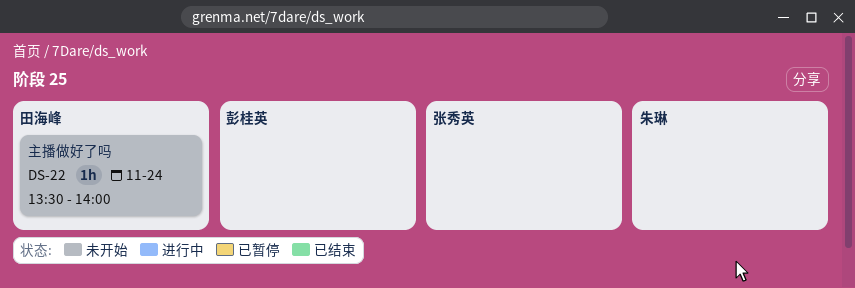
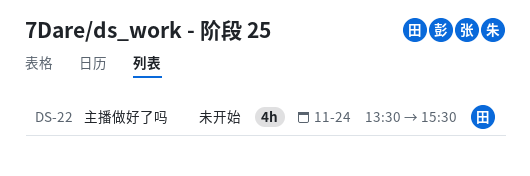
DS-22, estimate: 1h -> 4h
DS-22, ends: 14:00 -> 15:30

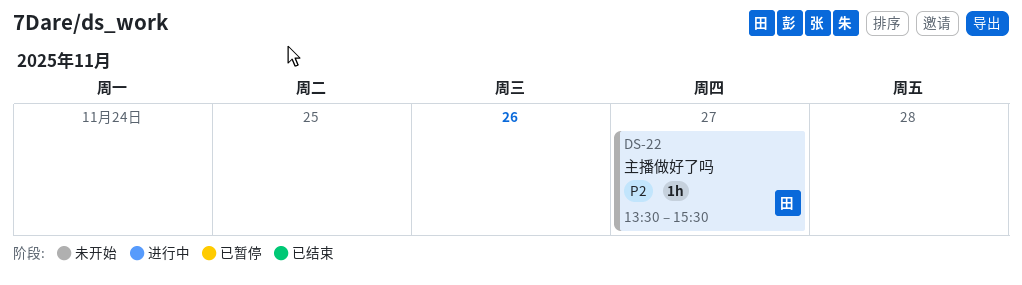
DS-22, estimate: 4h -> 1h
DS-22, day: Nov 24 -> Nov 27

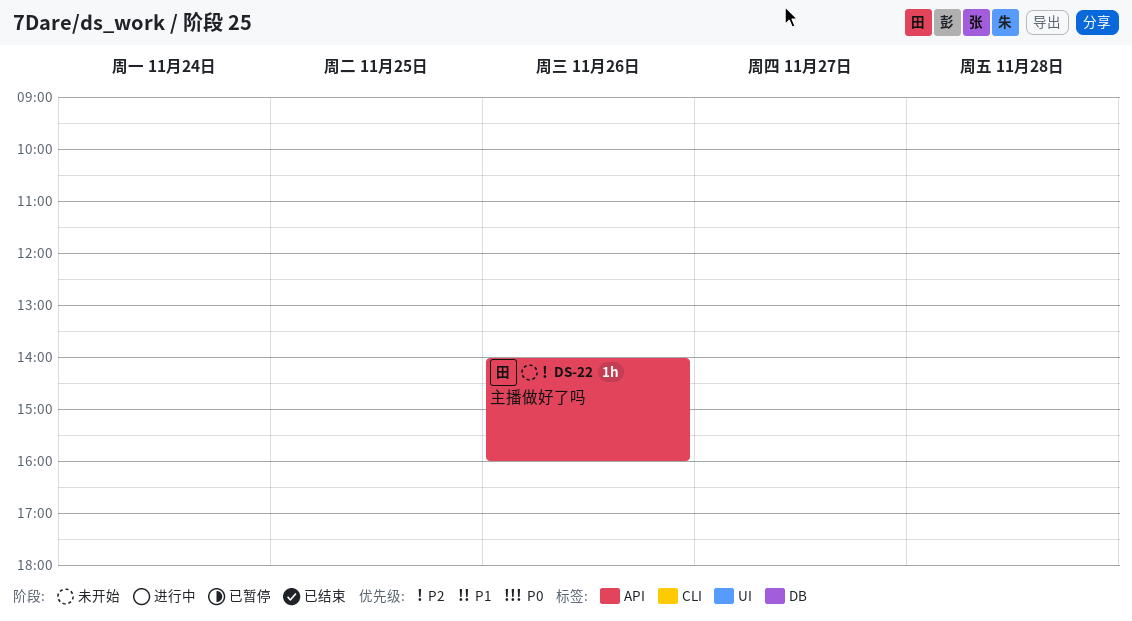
DS-22, day: Nov 27 -> Nov 26
DS-22, begins: 13:30 -> 14:00
DS-22, ends: 15:30 -> 16:00

